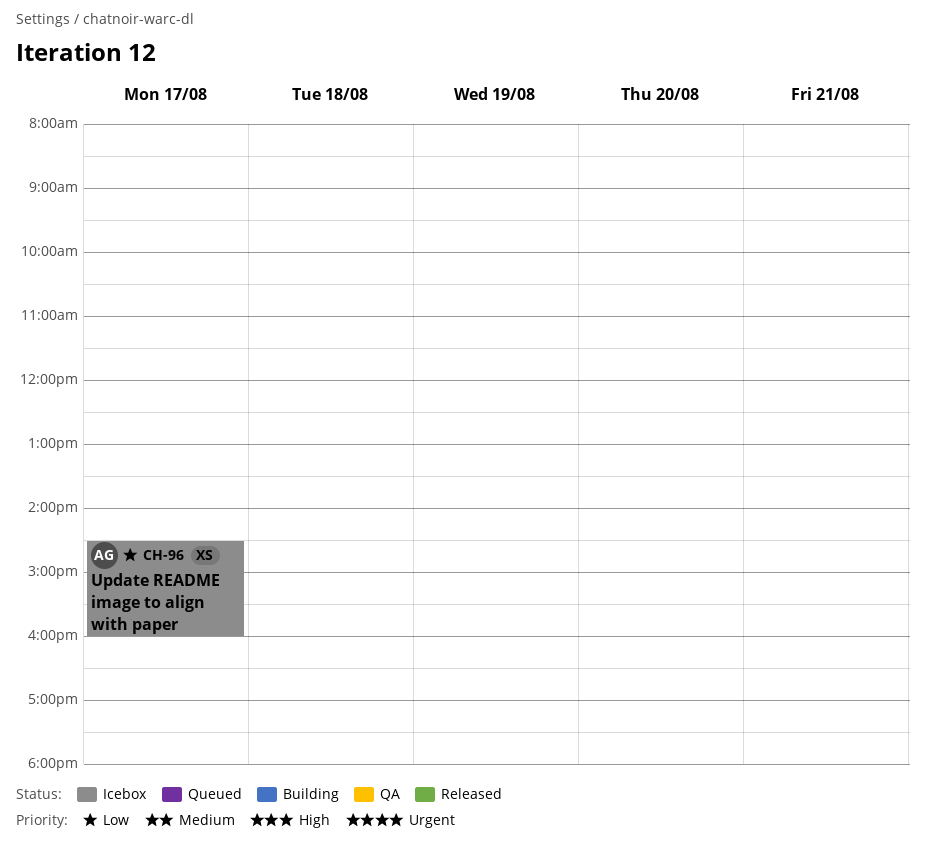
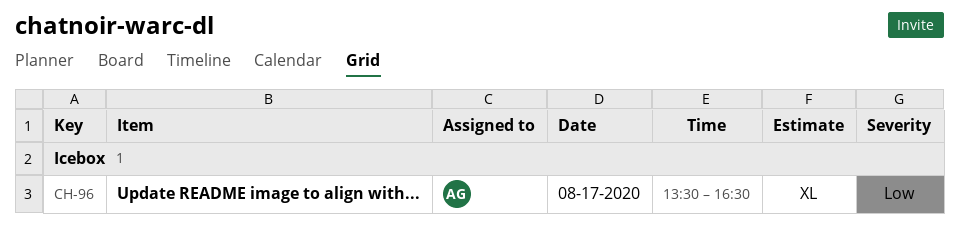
CH-96, estimate: XS -> XL
CH-96, begins: 14:30 -> 13:30
CH-96, ends: 16:00 -> 16:30

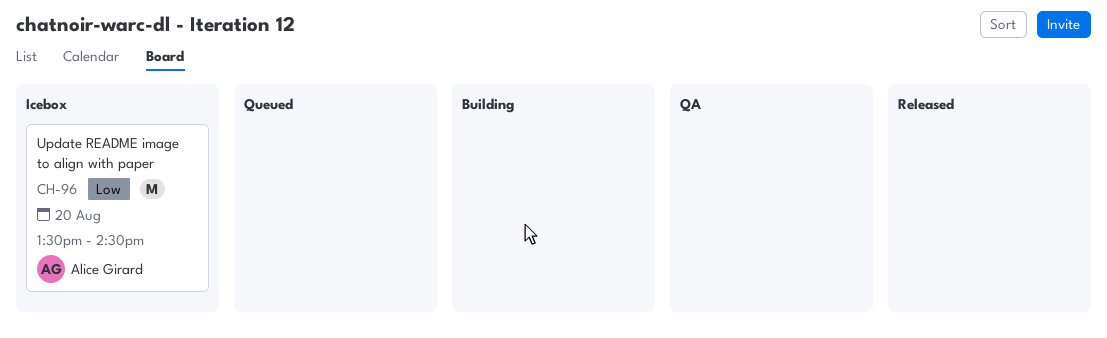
CH-96, estimate: XL -> M
CH-96, day: Aug 17 -> Aug 20
CH-96, ends: 16:30 -> 14:30

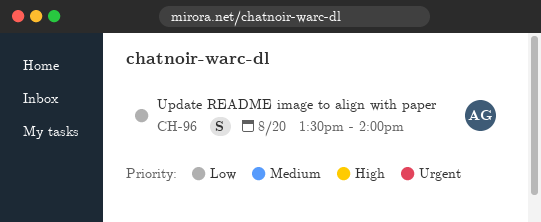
CH-96, estimate: M -> S
CH-96, ends: 14:30 -> 14:00

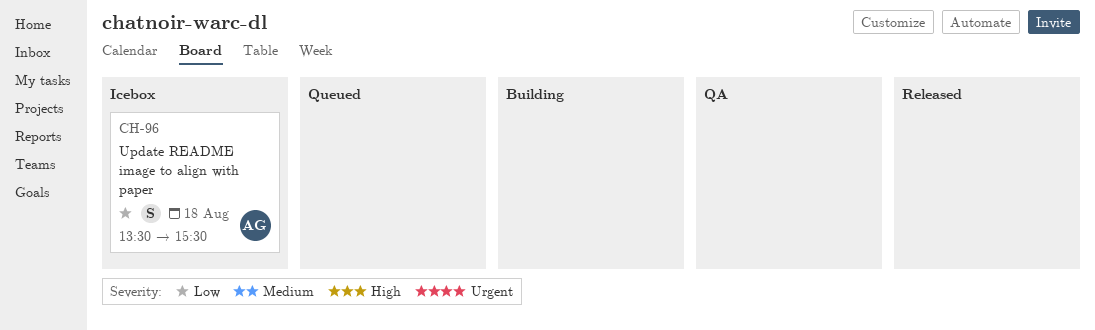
CH-96, day: Aug 20 -> Aug 18
CH-96, ends: 14:00 -> 15:30

